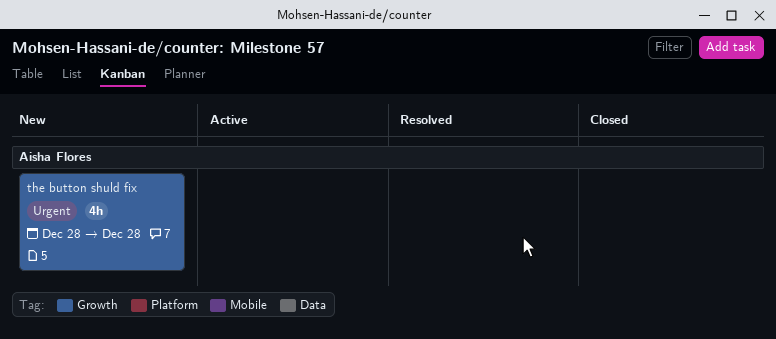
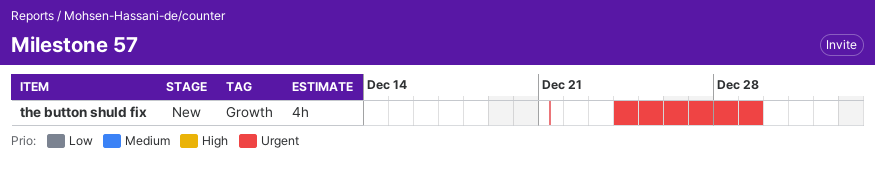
the button shuld fix, start: Dec 28 -> Dec 24
the button shuld fix, due: Dec 28 -> Dec 29

